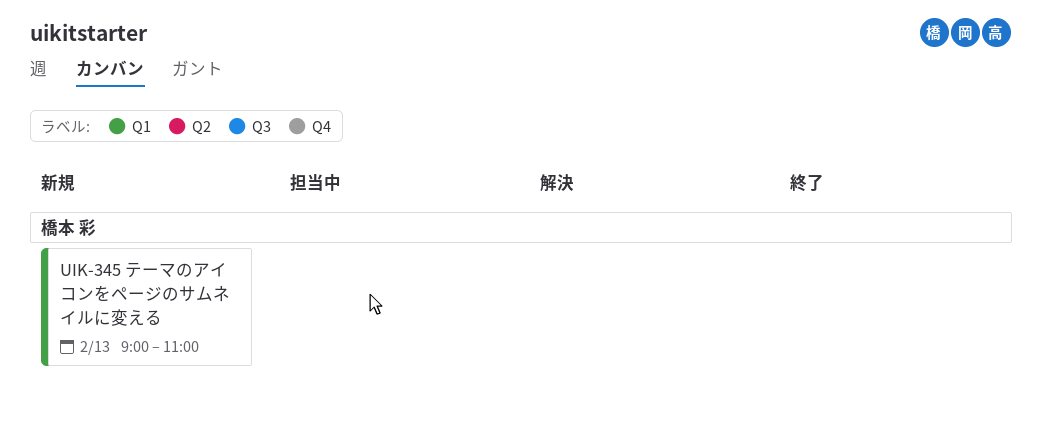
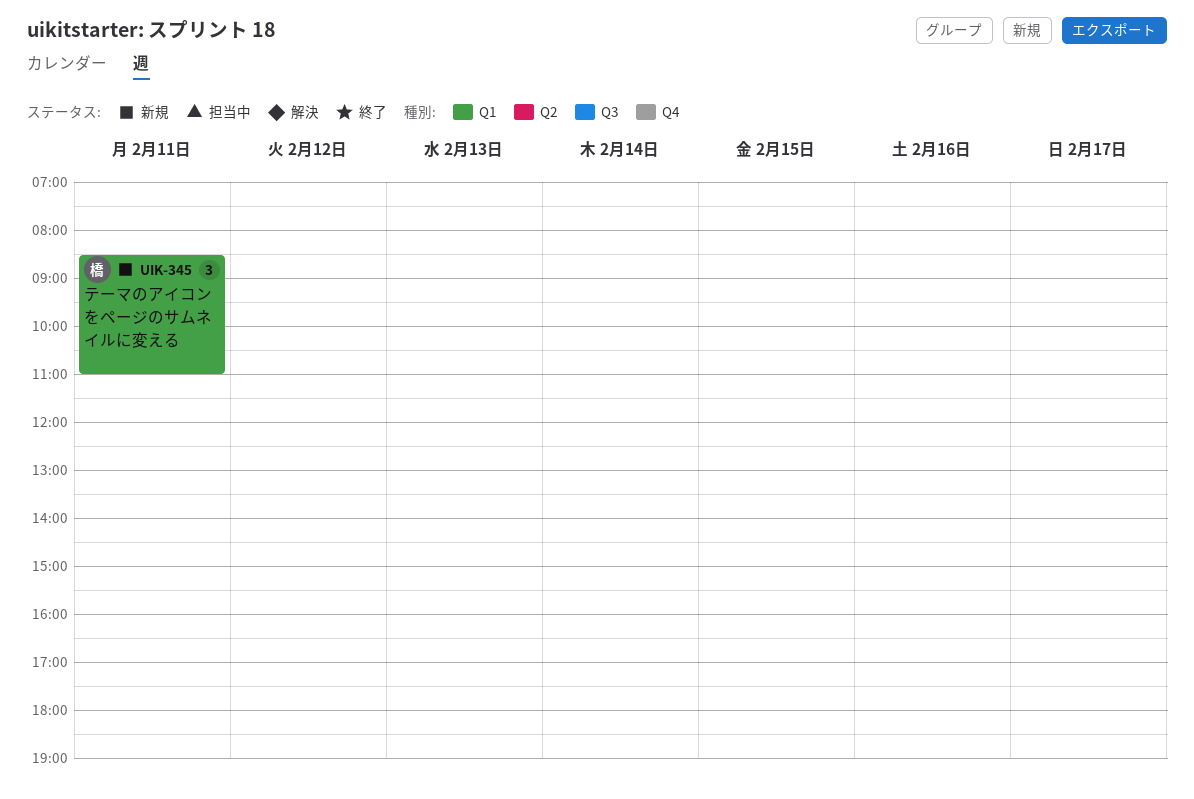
UIK-345, day: Feb 13 -> Feb 11
UIK-345, begins: 09:00 -> 08:30

